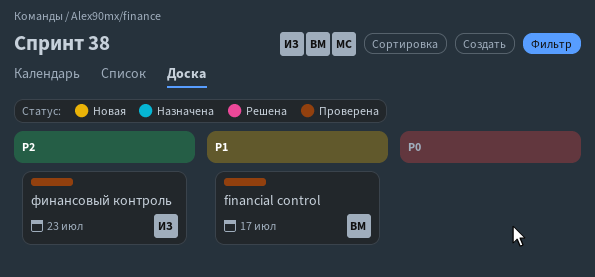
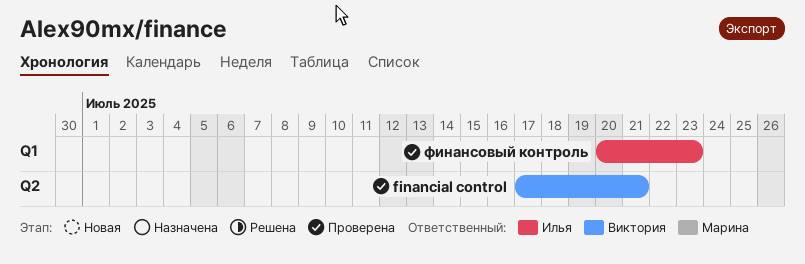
financial control, due: Jul 17 -> Jul 21

